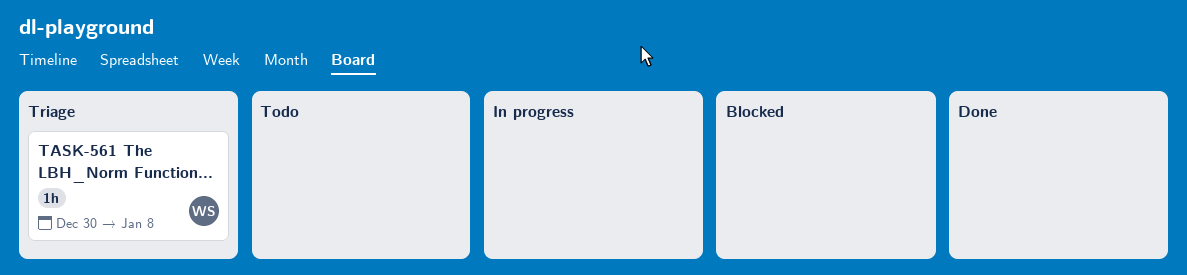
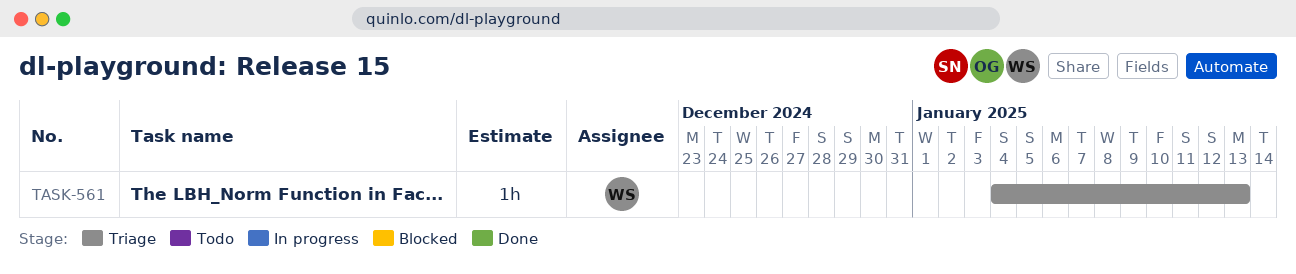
TASK-561, start: Dec 30 -> Jan 4
TASK-561, due: Jan 8 -> Jan 13

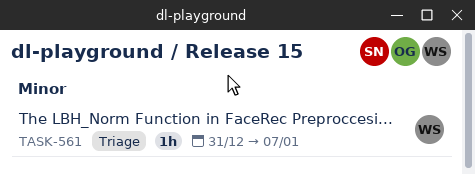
TASK-561, start: Jan 4 -> Dec 31
TASK-561, due: Jan 13 -> Jan 7

